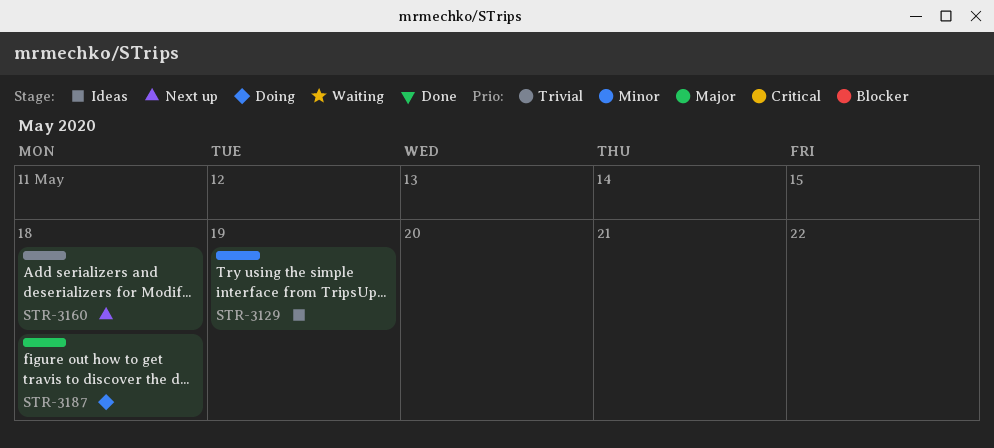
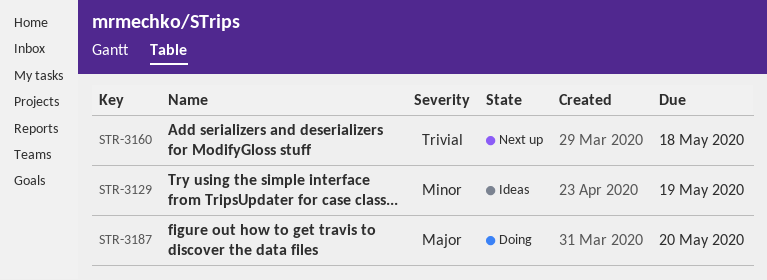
STR-3187, due: May 18 -> May 20

